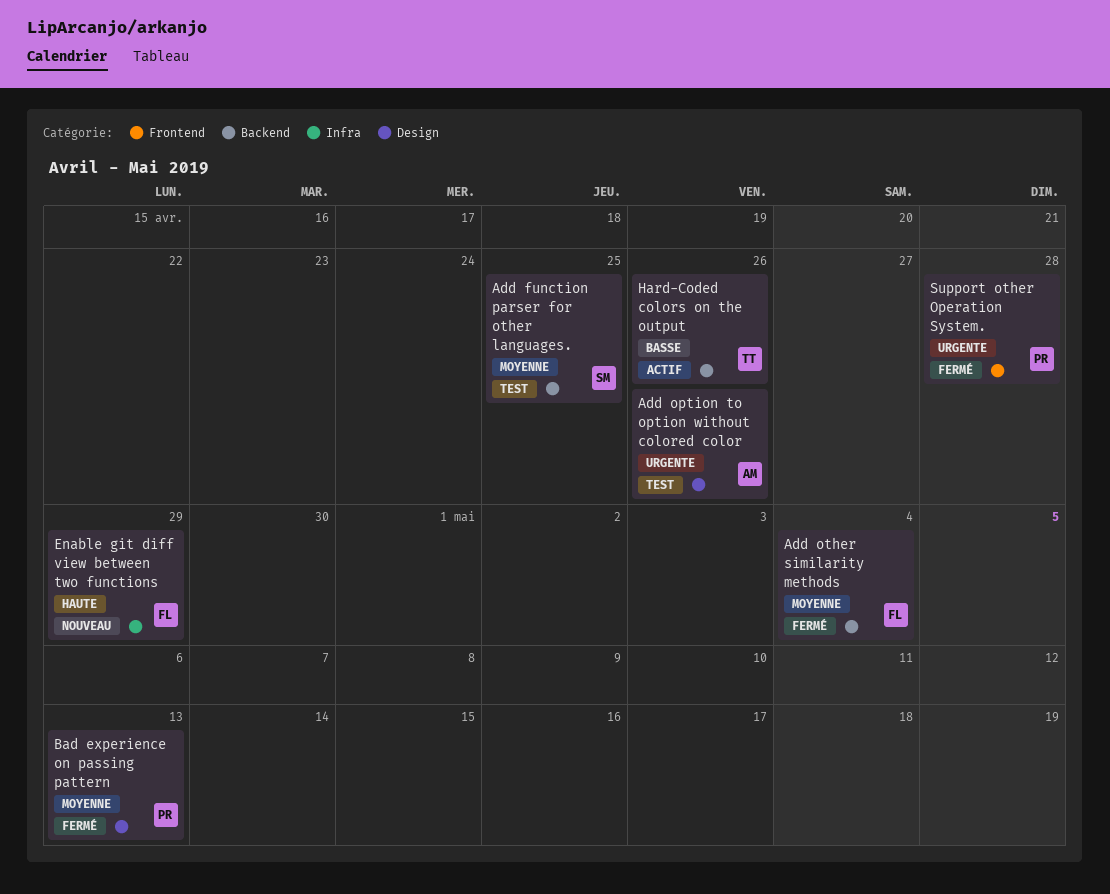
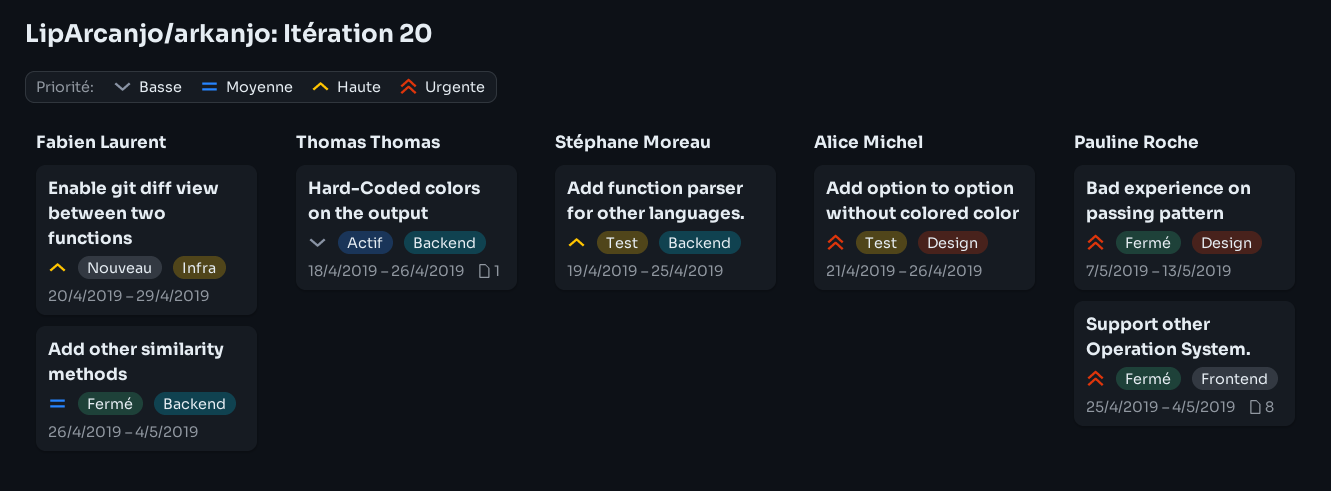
Add function parser for other languages., priority: Moyenne -> Haute
Bad experience on passing pattern, priority: Moyenne -> Urgente
Support other Operation System., due: Apr 28 -> May 4

